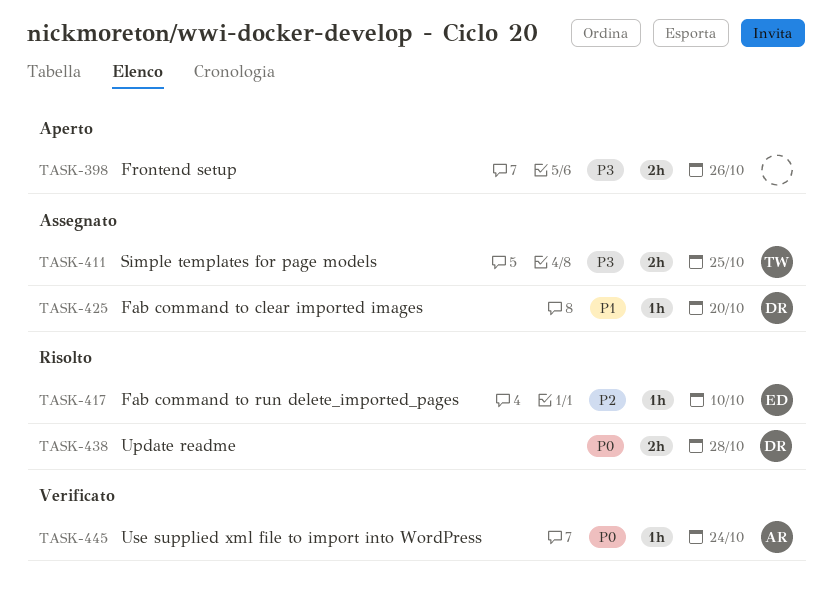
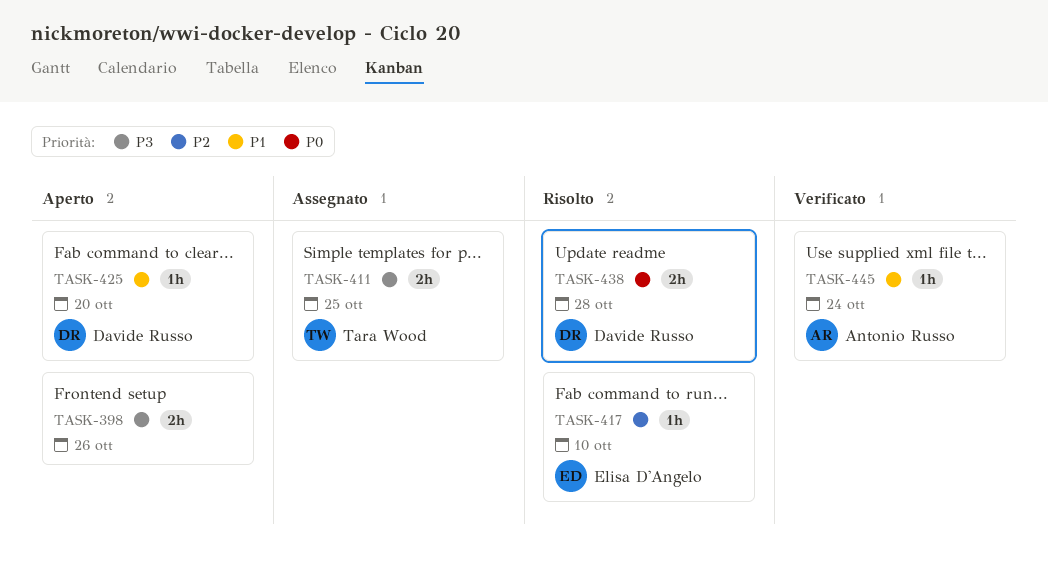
TASK-425, status: Assegnato -> Aperto
TASK-445, priority: P0 -> P1

